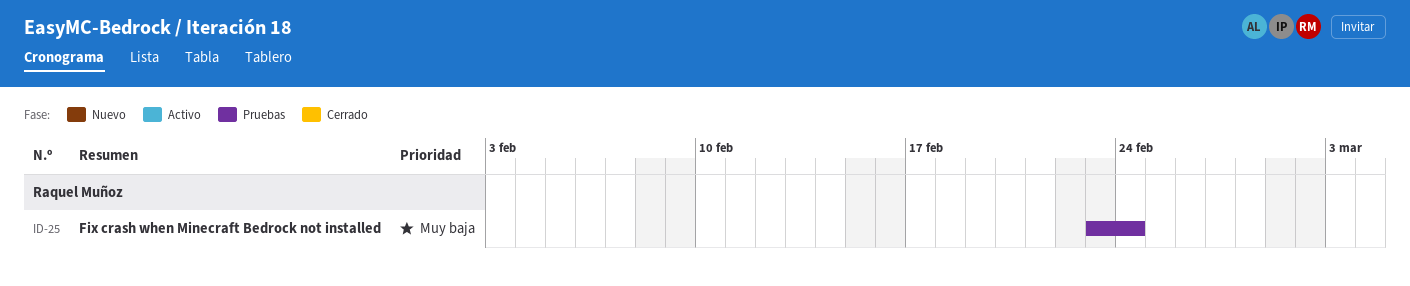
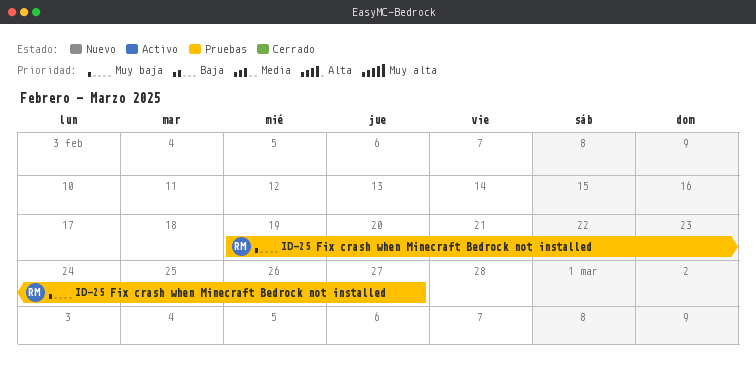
ID-25, start: Feb 23 -> Feb 19
ID-25, due: Feb 24 -> Feb 27

